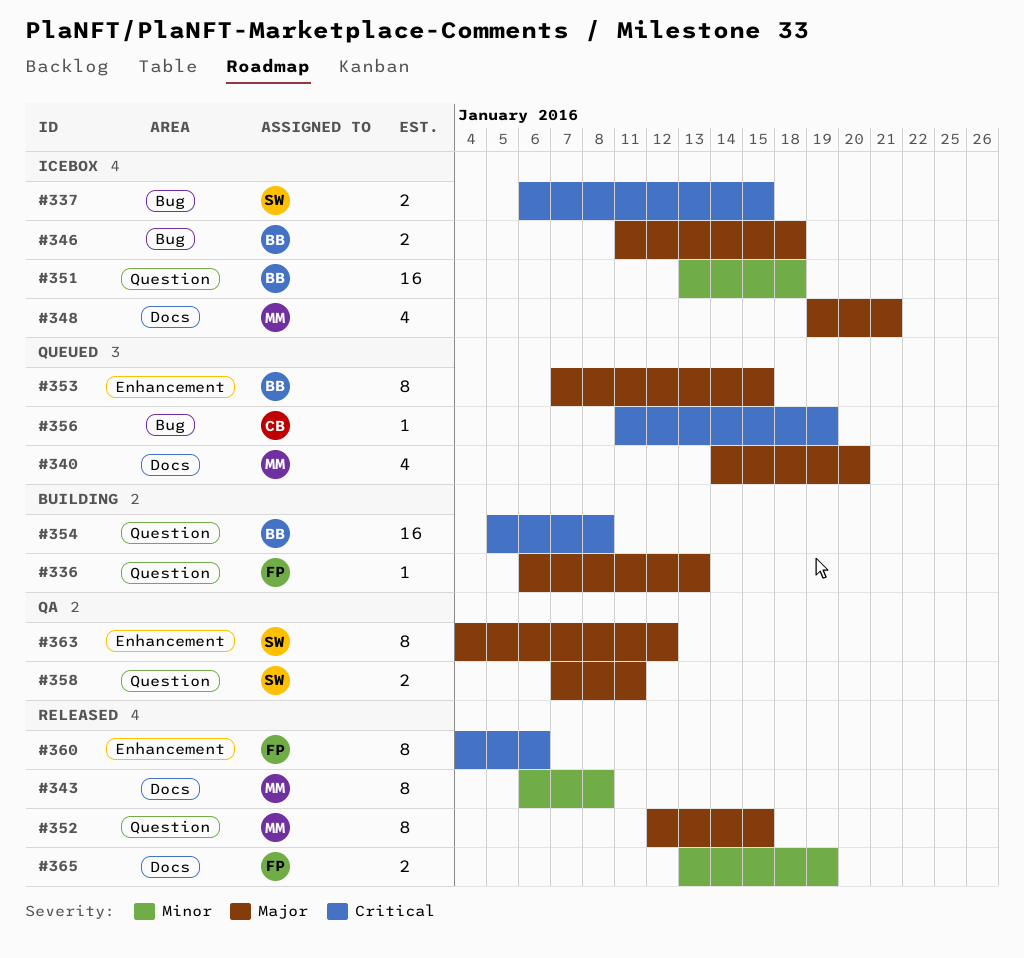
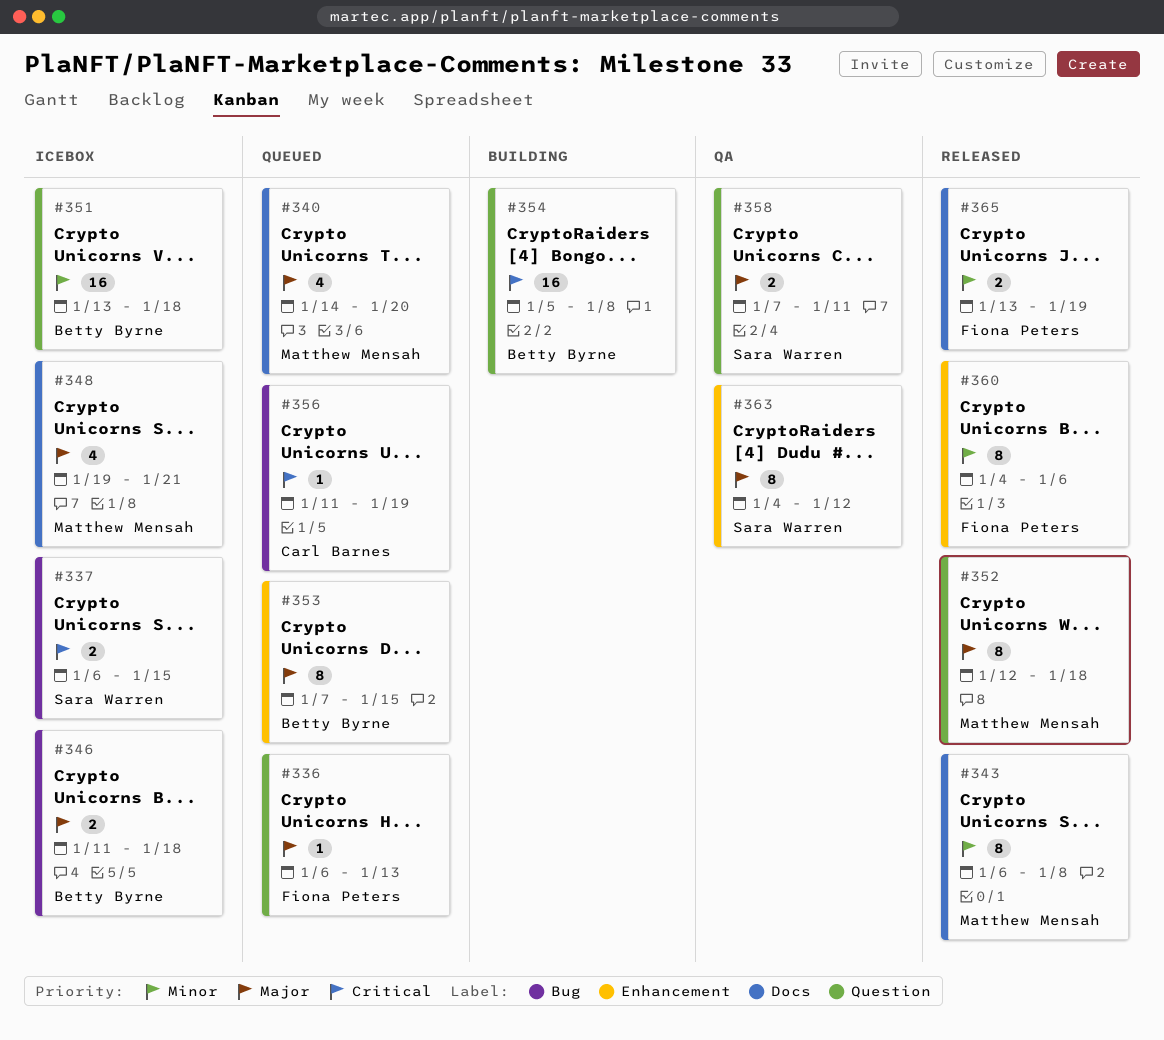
#336, status: Building -> Queued
#352, due: Jan 15 -> Jan 18
#360, priority: Critical -> Minor

